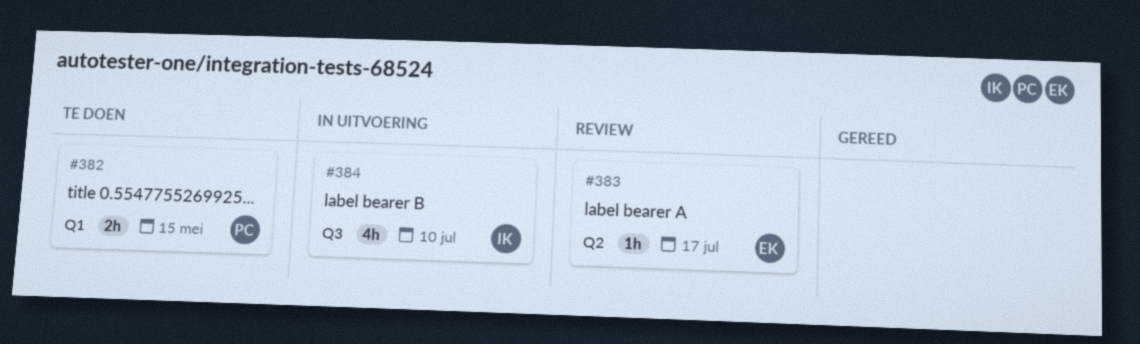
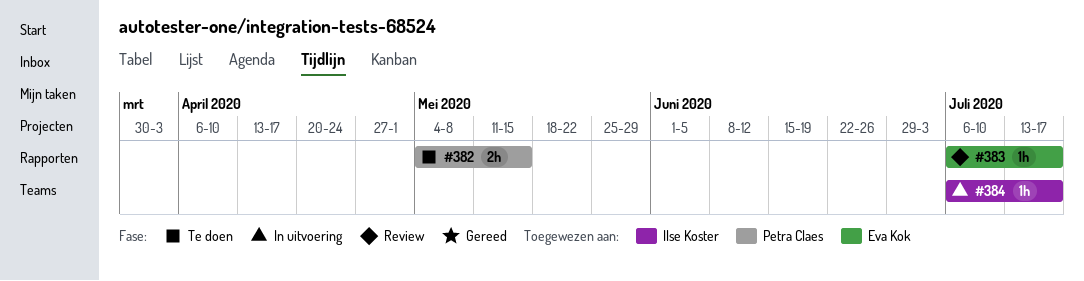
#384, estimate: 4h -> 1h
#384, due: Jul 10 -> Jul 17

